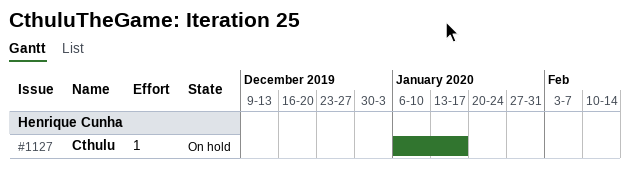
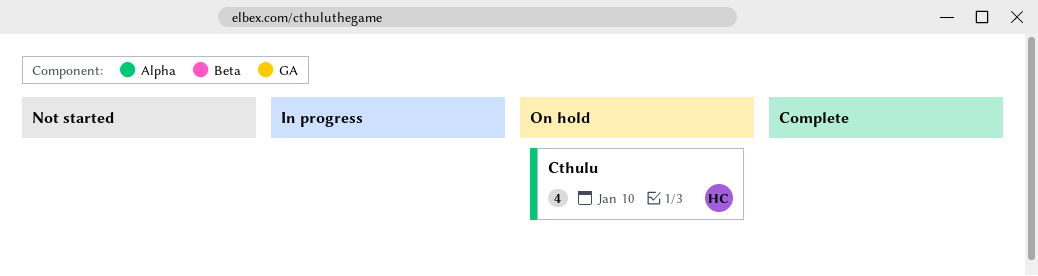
Cthulu, estimate: 1 -> 4
Cthulu, due: Jan 17 -> Jan 10

